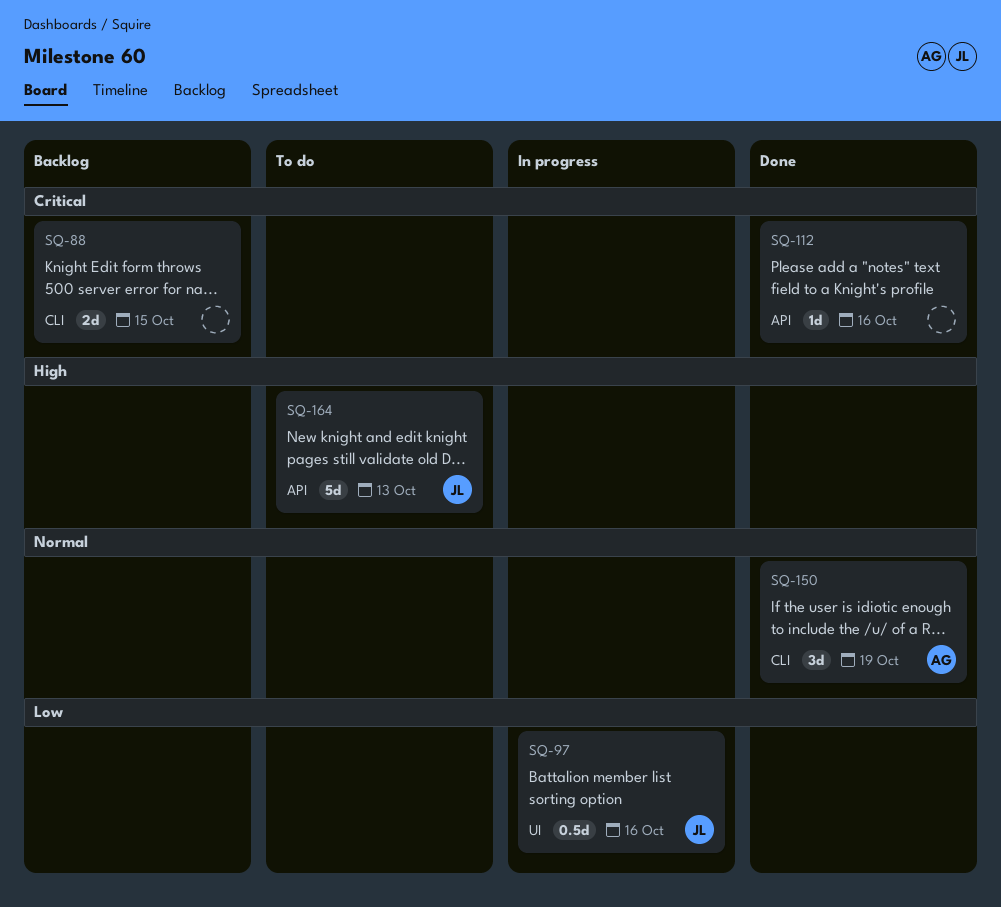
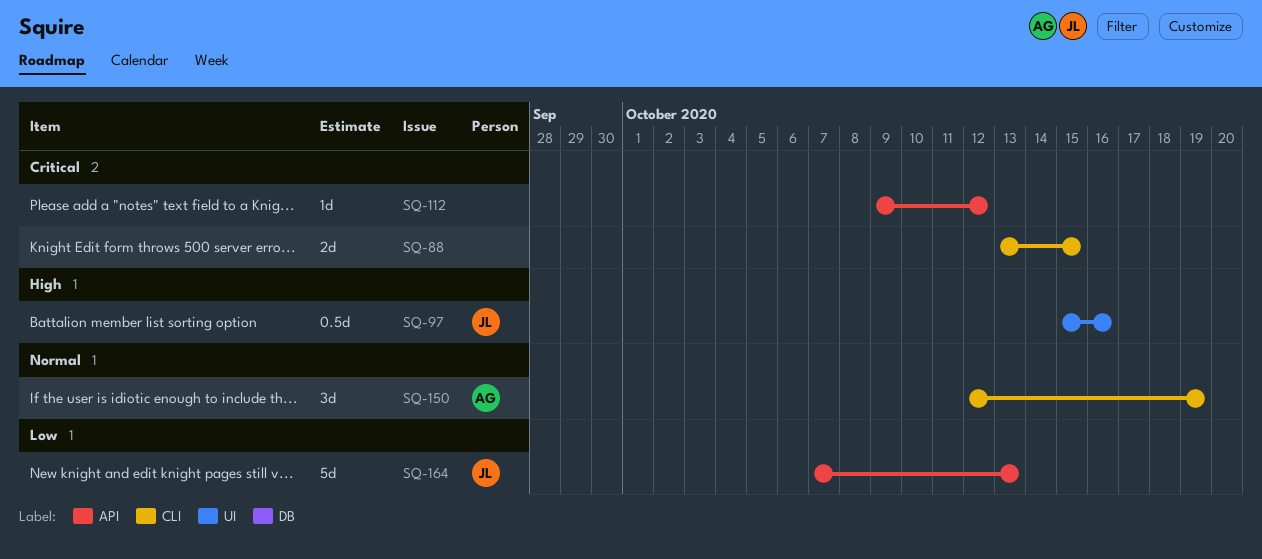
SQ-97, priority: Low -> High
SQ-112, due: Oct 16 -> Oct 12
SQ-164, priority: High -> Low

